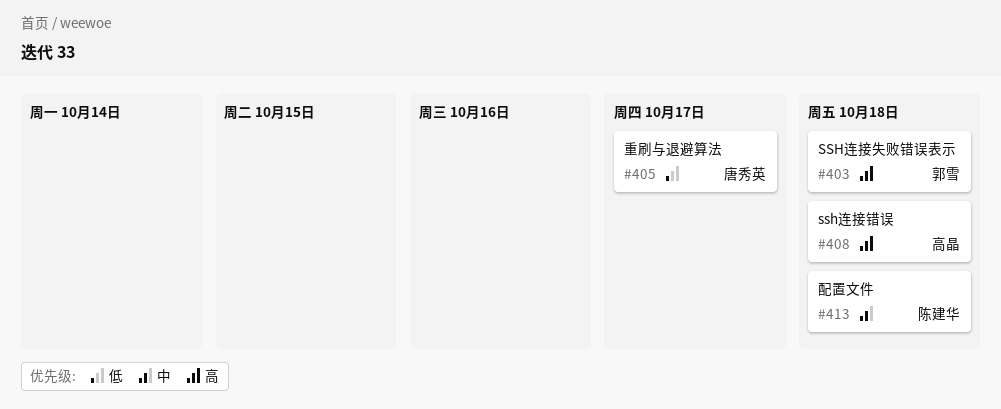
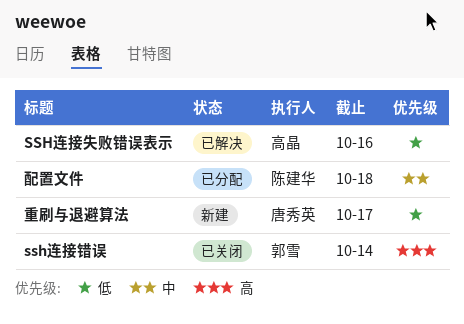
SSH连接失败错误表示, owner: 郭雪 -> 高晶
SSH连接失败错误表示, priority: 高 -> 低
SSH连接失败错误表示, due: Oct 18 -> Oct 16
ssh连接错误, owner: 高晶 -> 郭雪
ssh连接错误, due: Oct 18 -> Oct 14

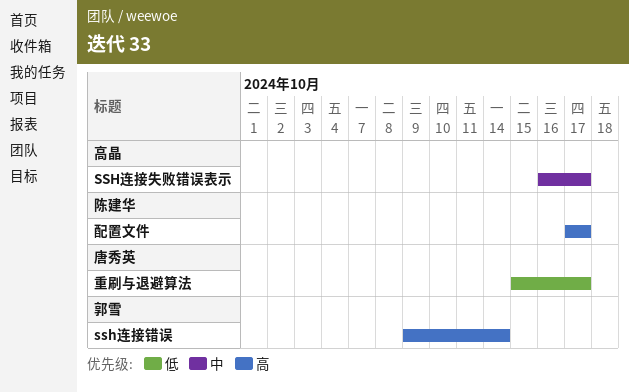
SSH连接失败错误表示, priority: 低 -> 中
SSH连接失败错误表示, due: Oct 16 -> Oct 17
配置文件, priority: 中 -> 高
配置文件, due: Oct 18 -> Oct 17

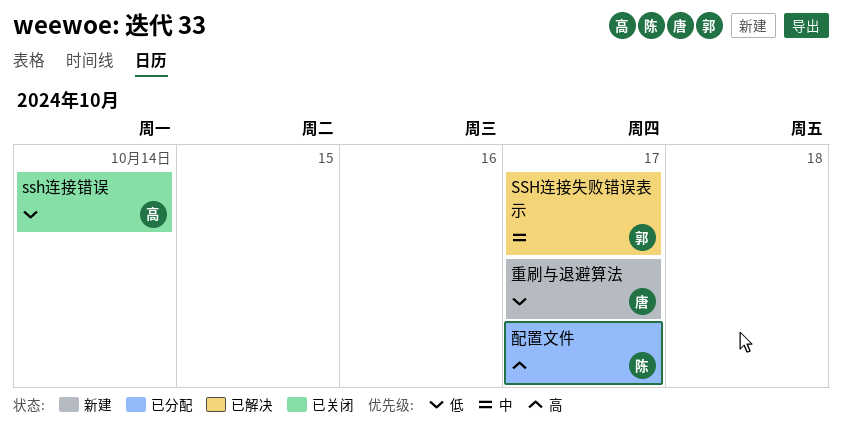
SSH连接失败错误表示, owner: 高晶 -> 郭雪
ssh连接错误, owner: 郭雪 -> 高晶
ssh连接错误, priority: 高 -> 低

